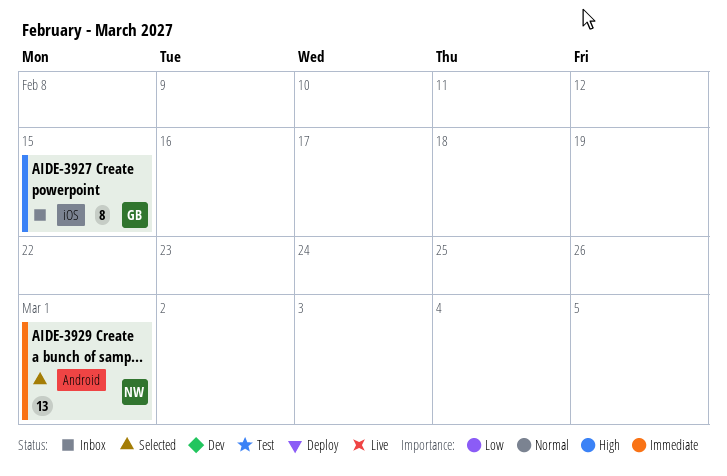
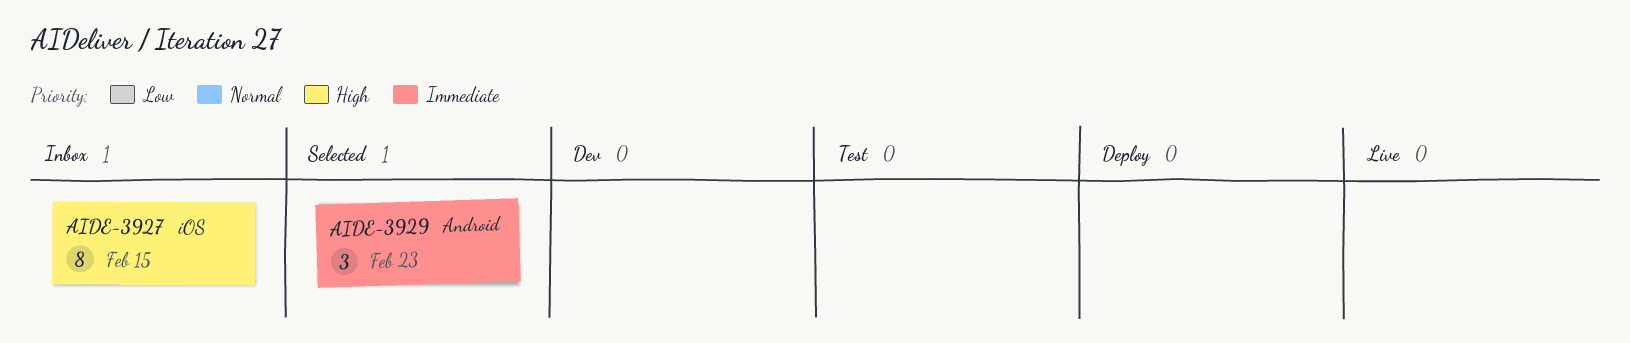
AIDE-3929, estimate: 13 -> 3
AIDE-3929, due: Mar 1 -> Feb 23

